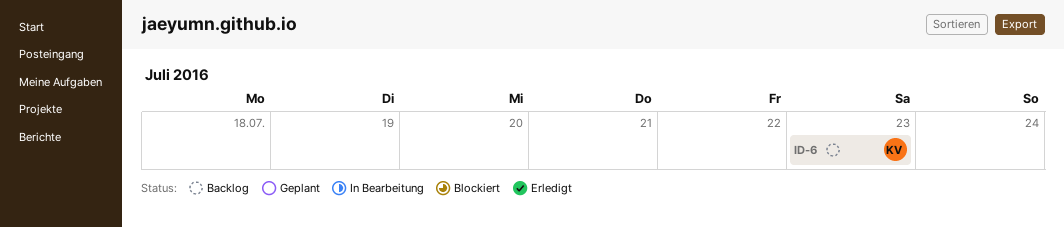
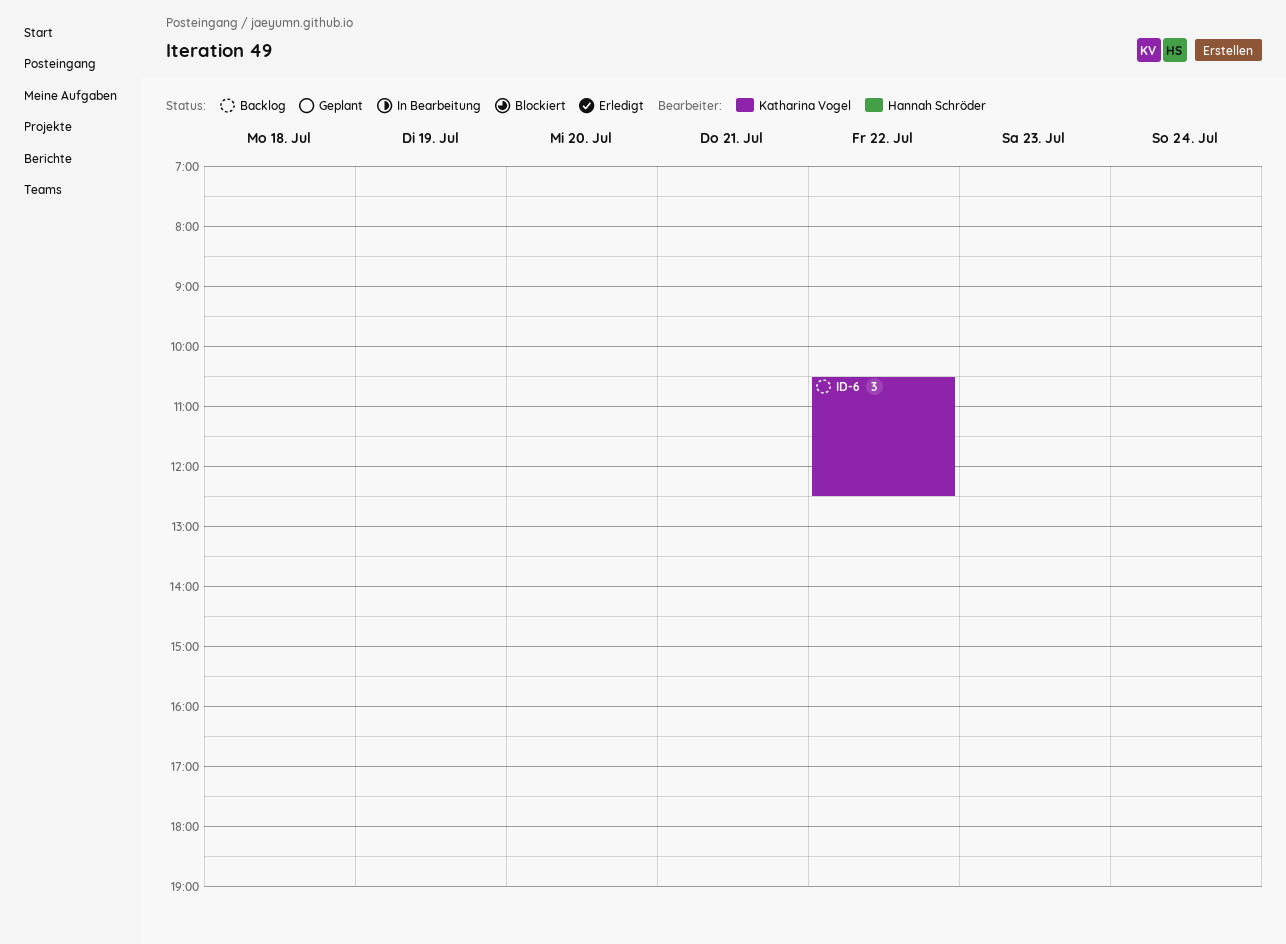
ID-6, day: Jul 23 -> Jul 22

